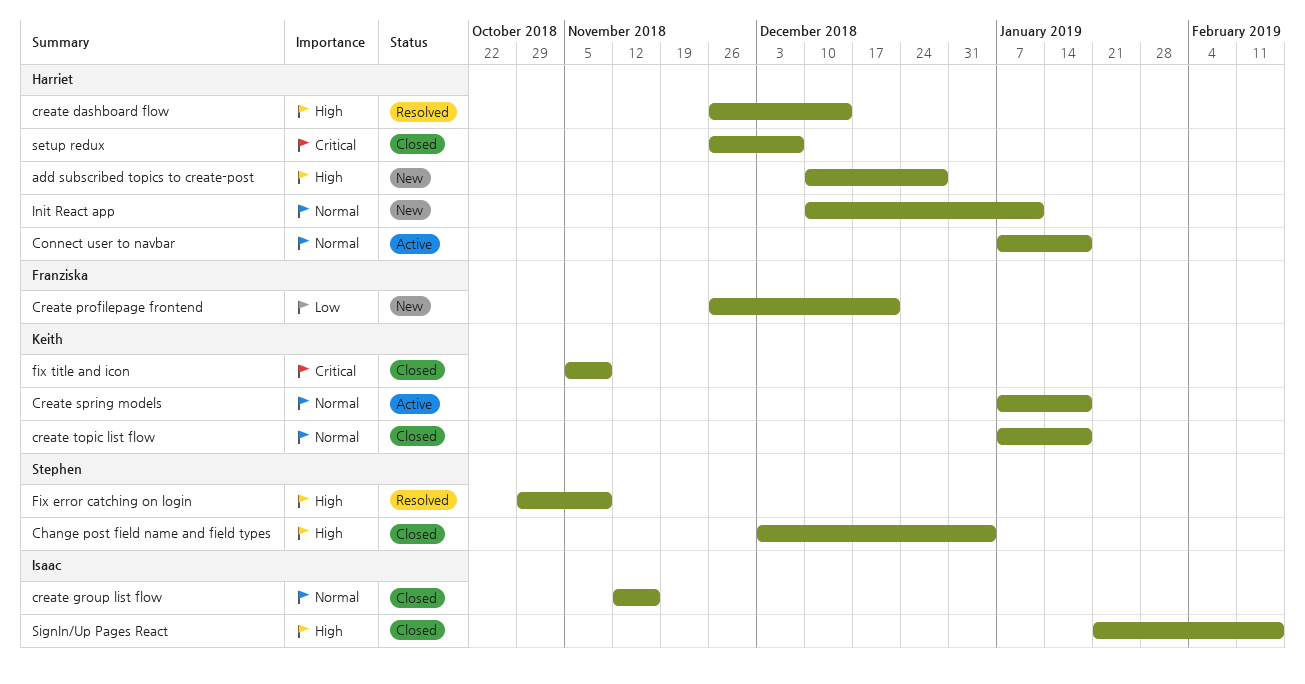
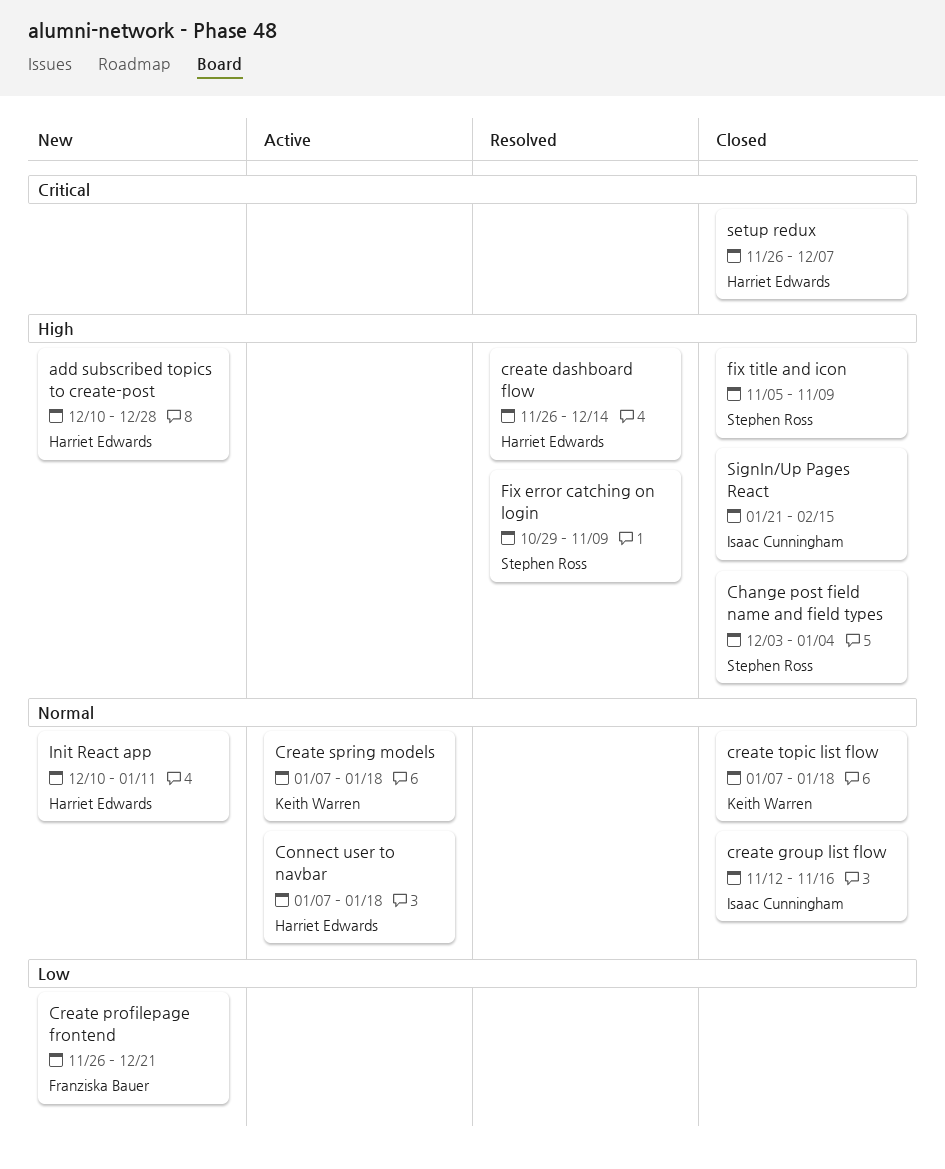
fix title and icon, owner: Keith Warren -> Stephen Ross
fix title and icon, priority: Critical -> High

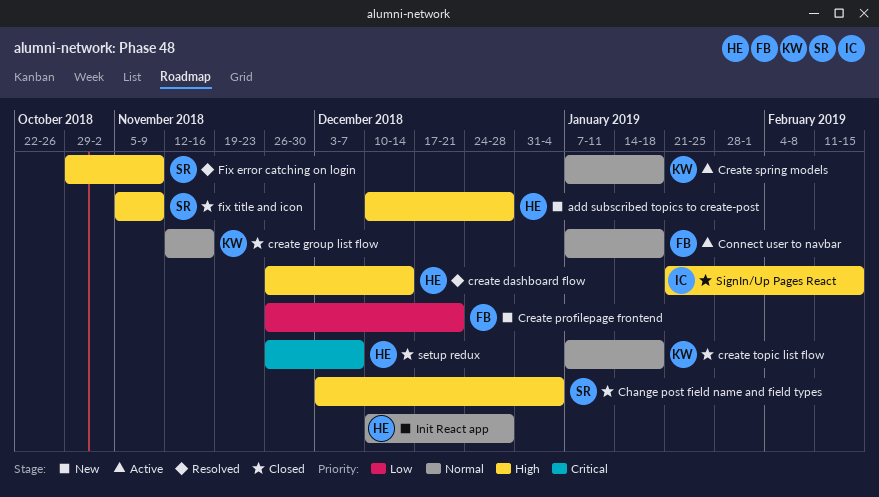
Connect user to navbar, owner: Harriet Edwards -> Franziska Bauer
create group list flow, owner: Isaac Cunningham -> Keith Warren
Init React app, due: Jan 11 -> Dec 28

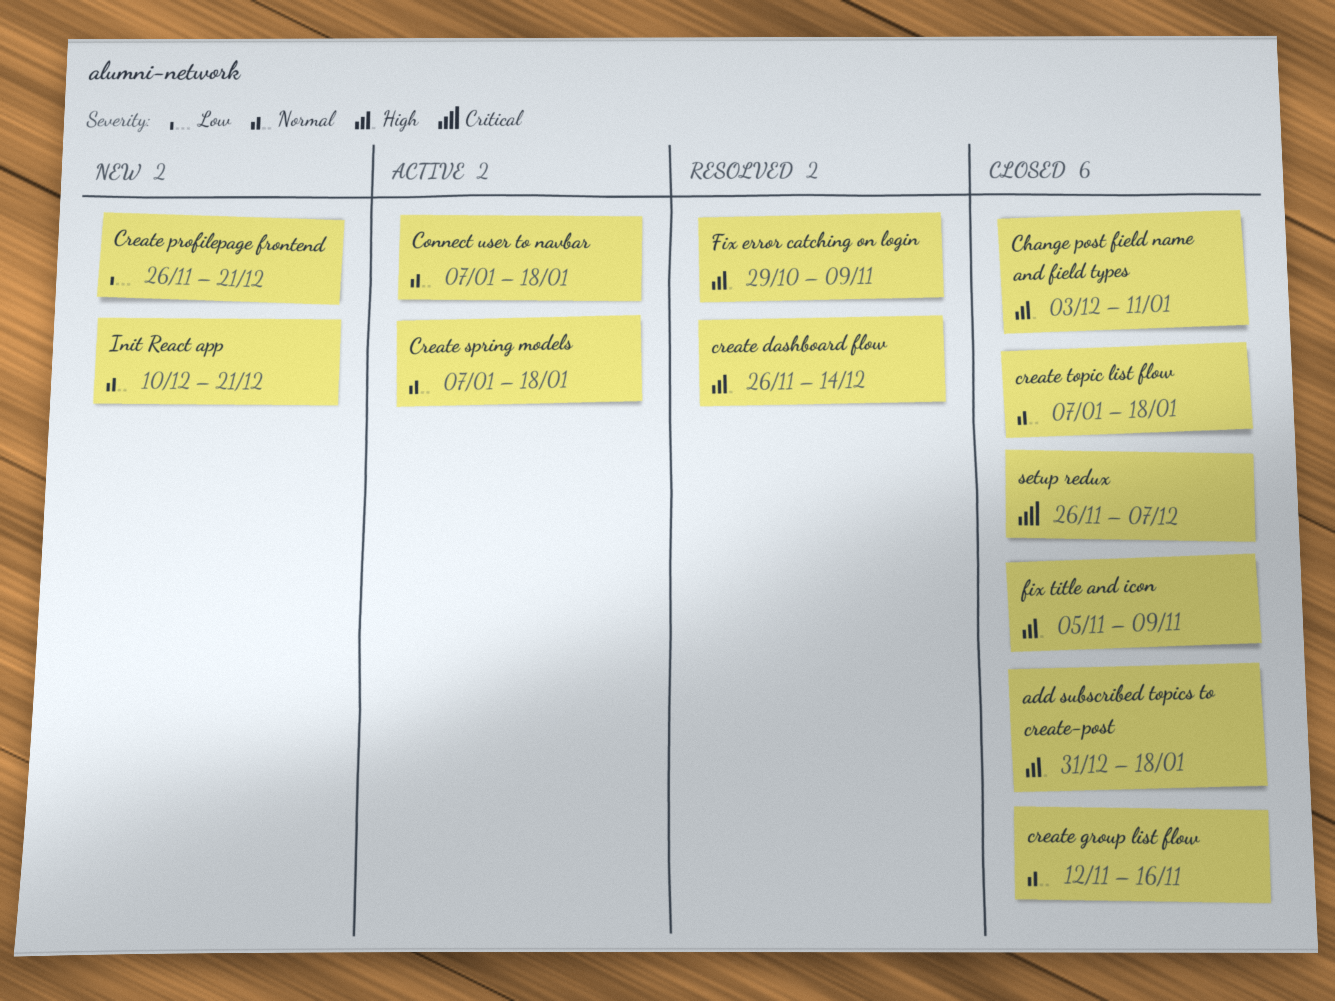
add subscribed topics to create-post, status: New -> Closed
add subscribed topics to create-post, start: Dec 10 -> Dec 31
add subscribed topics to create-post, due: Dec 28 -> Jan 18
Change post field name and field types, due: Jan 4 -> Jan 11
Init React app, due: Dec 28 -> Dec 21
SignIn/Up Pages React: present -> none

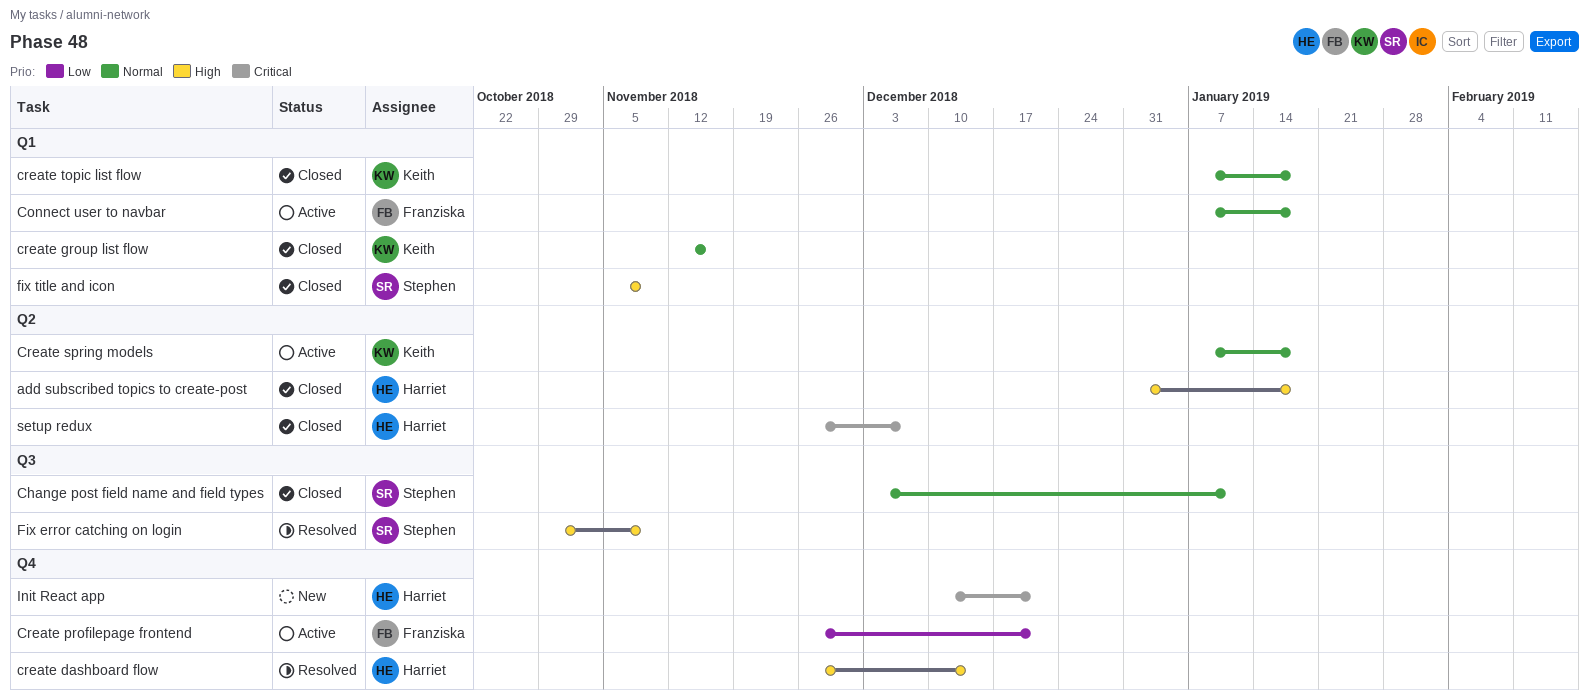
Change post field name and field types, priority: High -> Normal
Create profilepage frontend, status: New -> Active
Init React app, priority: Normal -> Critical

